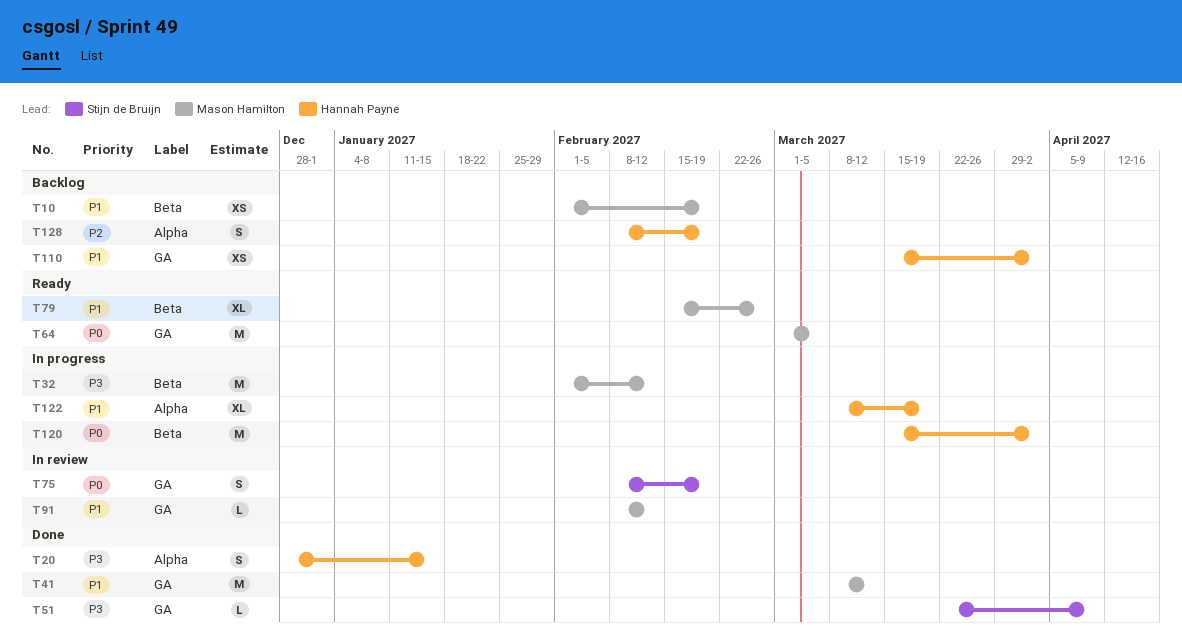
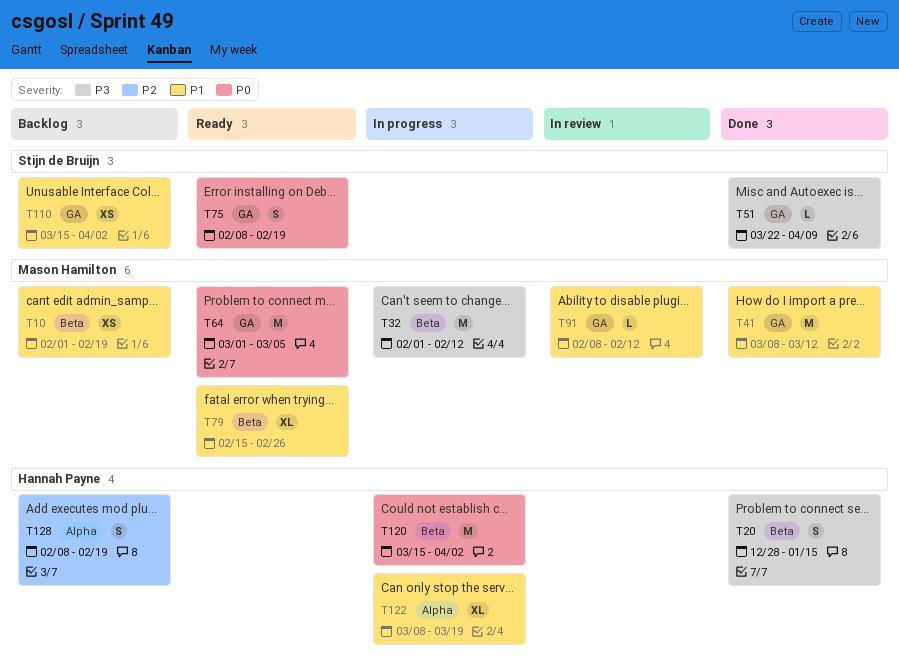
T20, label: Alpha -> Beta
T75, status: In review -> Ready
T110, owner: Hannah Payne -> Stijn de Bruijn

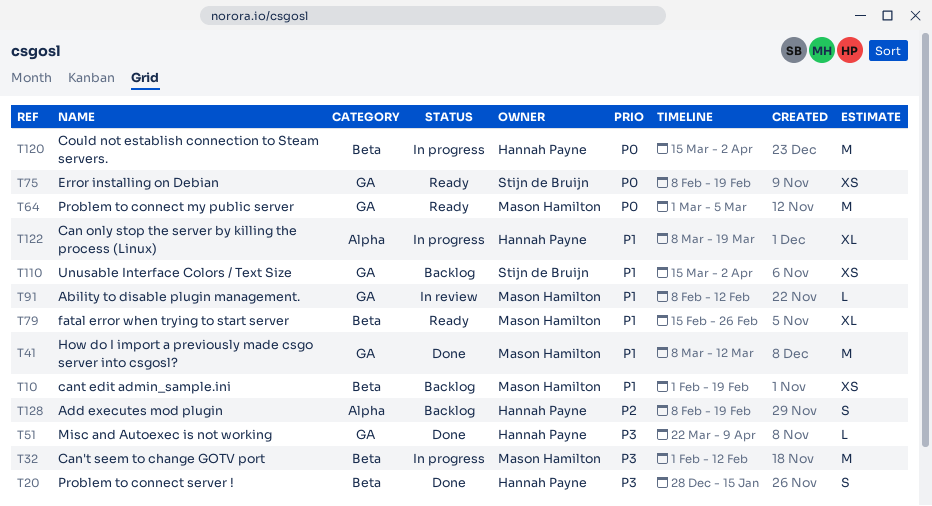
T51, owner: Stijn de Bruijn -> Hannah Payne
T75, estimate: S -> XS

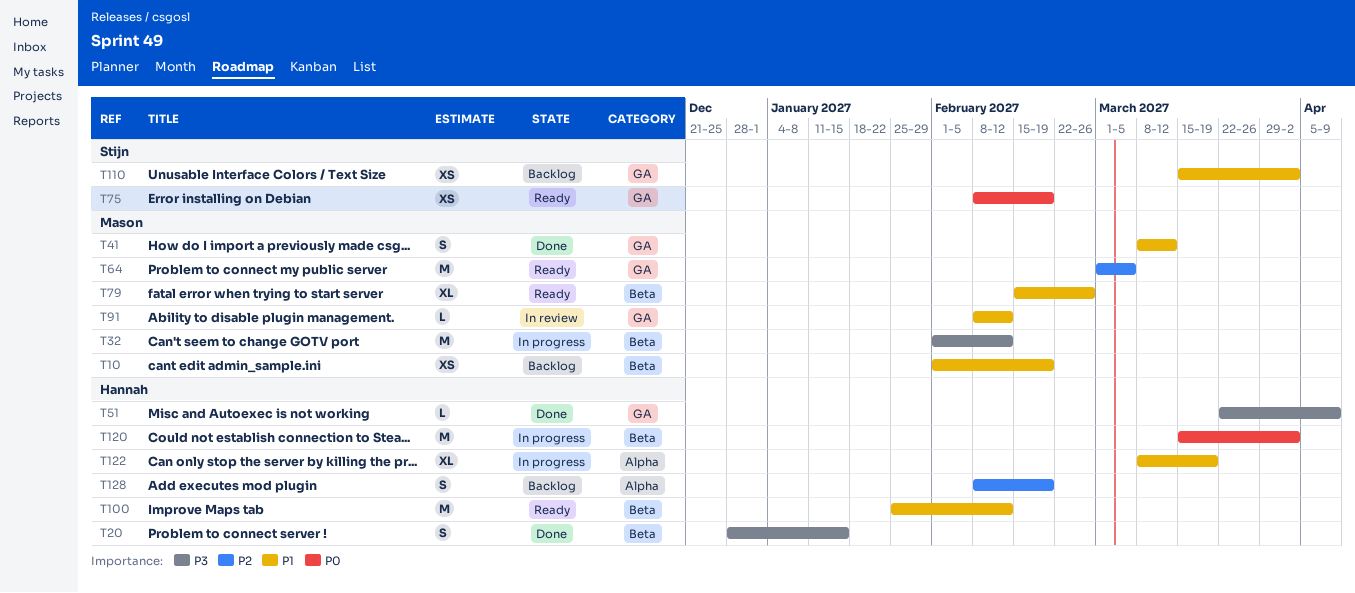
T41, estimate: M -> S
T64, priority: P0 -> P2
T100: none -> present

